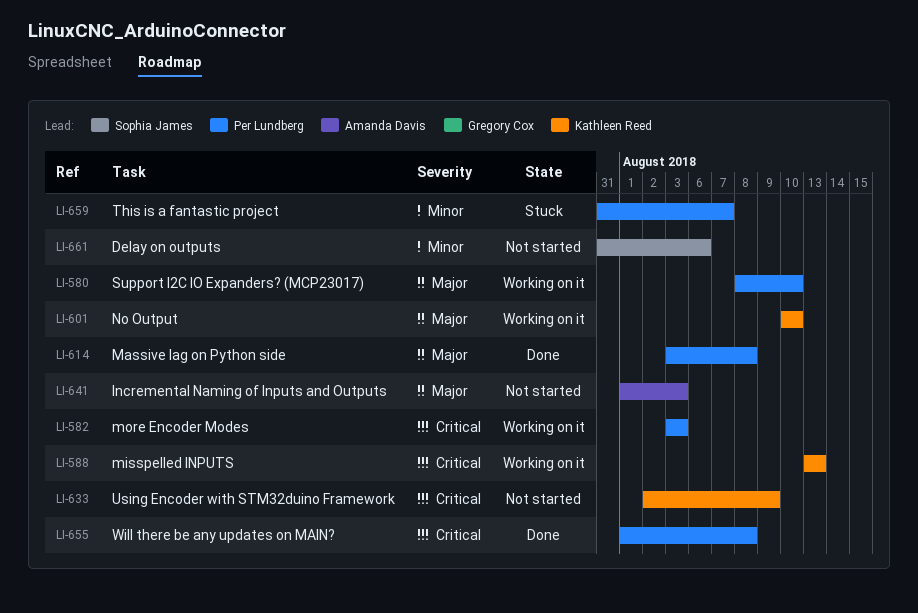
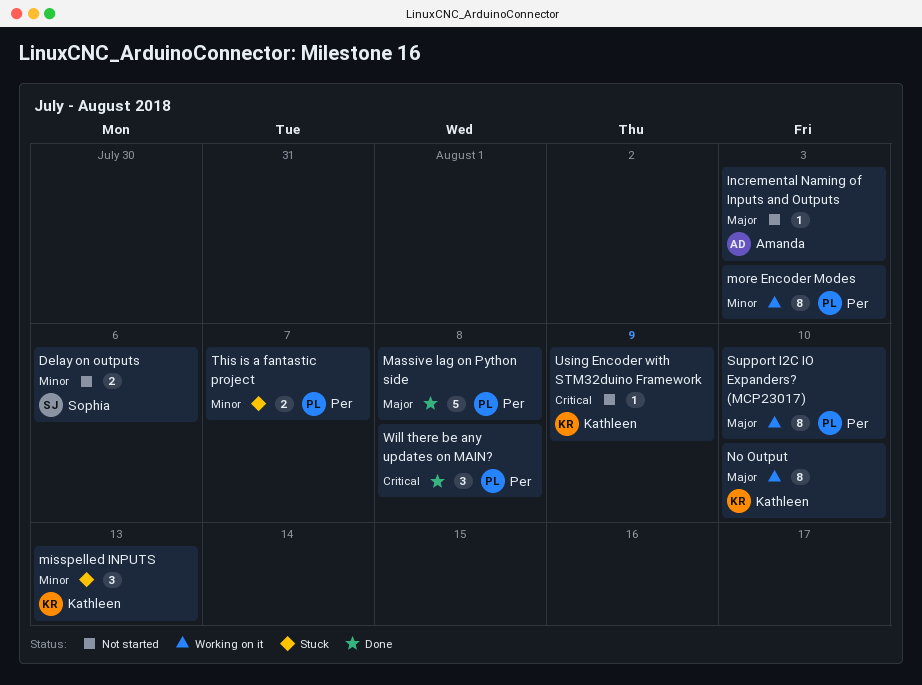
misspelled INPUTS, status: Working on it -> Stuck
misspelled INPUTS, priority: Critical -> Minor
more Encoder Modes, priority: Critical -> Minor

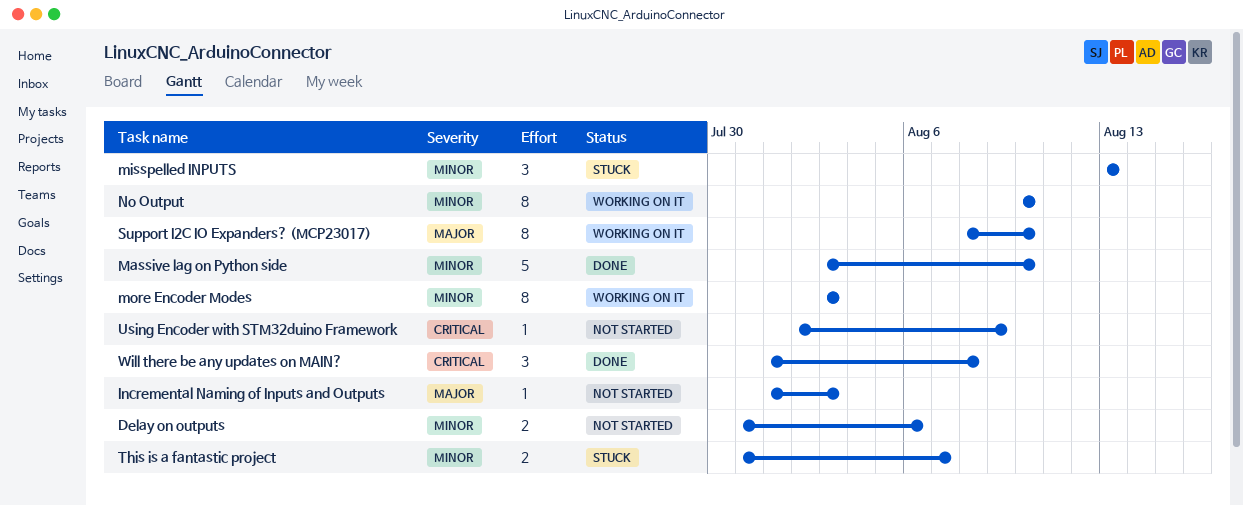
Massive lag on Python side, priority: Major -> Minor
Massive lag on Python side, due: Aug 8 -> Aug 10
No Output, priority: Major -> Minor

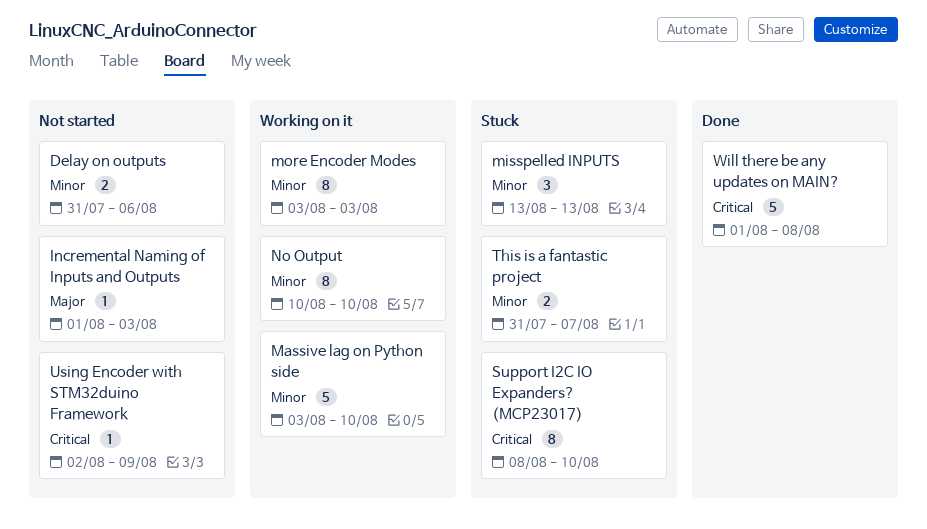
Massive lag on Python side, status: Done -> Working on it
Support I2C IO Expanders? (MCP23017), status: Working on it -> Stuck
Support I2C IO Expanders? (MCP23017), priority: Major -> Critical
Will there be any updates on MAIN?, estimate: 3 -> 5

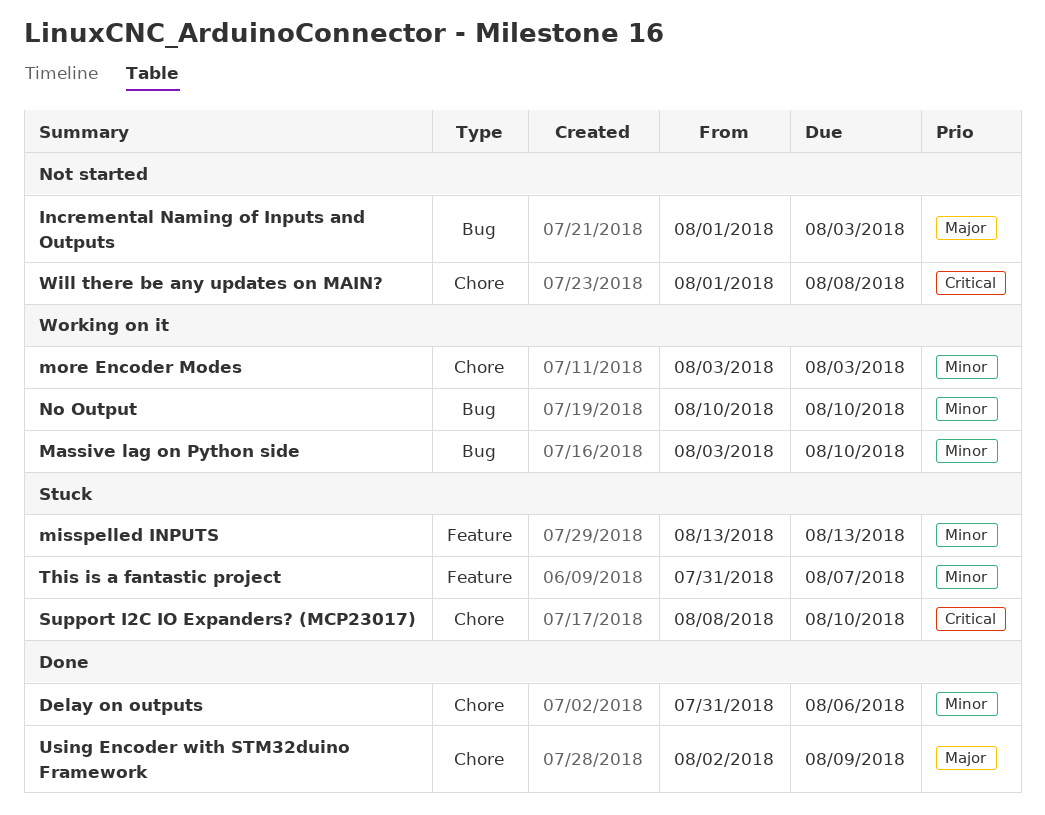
Delay on outputs, status: Not started -> Done
Using Encoder with STM32duino Framework, status: Not started -> Done
Using Encoder with STM32duino Framework, priority: Critical -> Major
Will there be any updates on MAIN?, status: Done -> Not started

